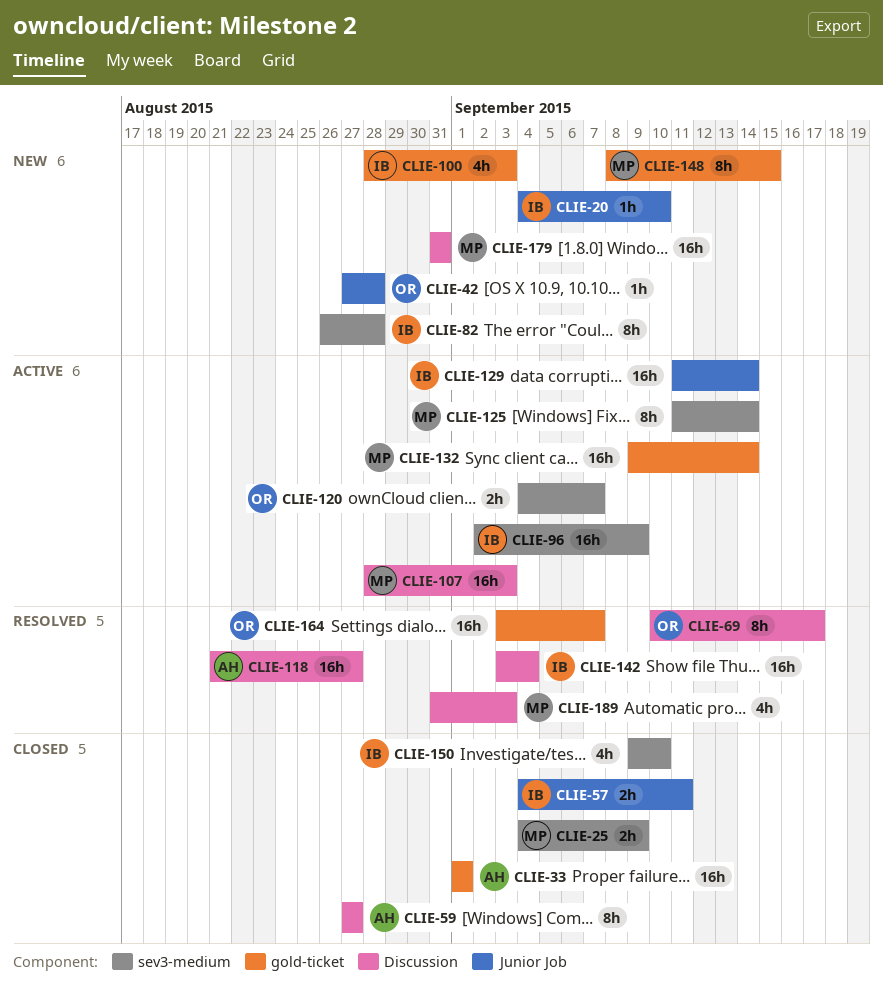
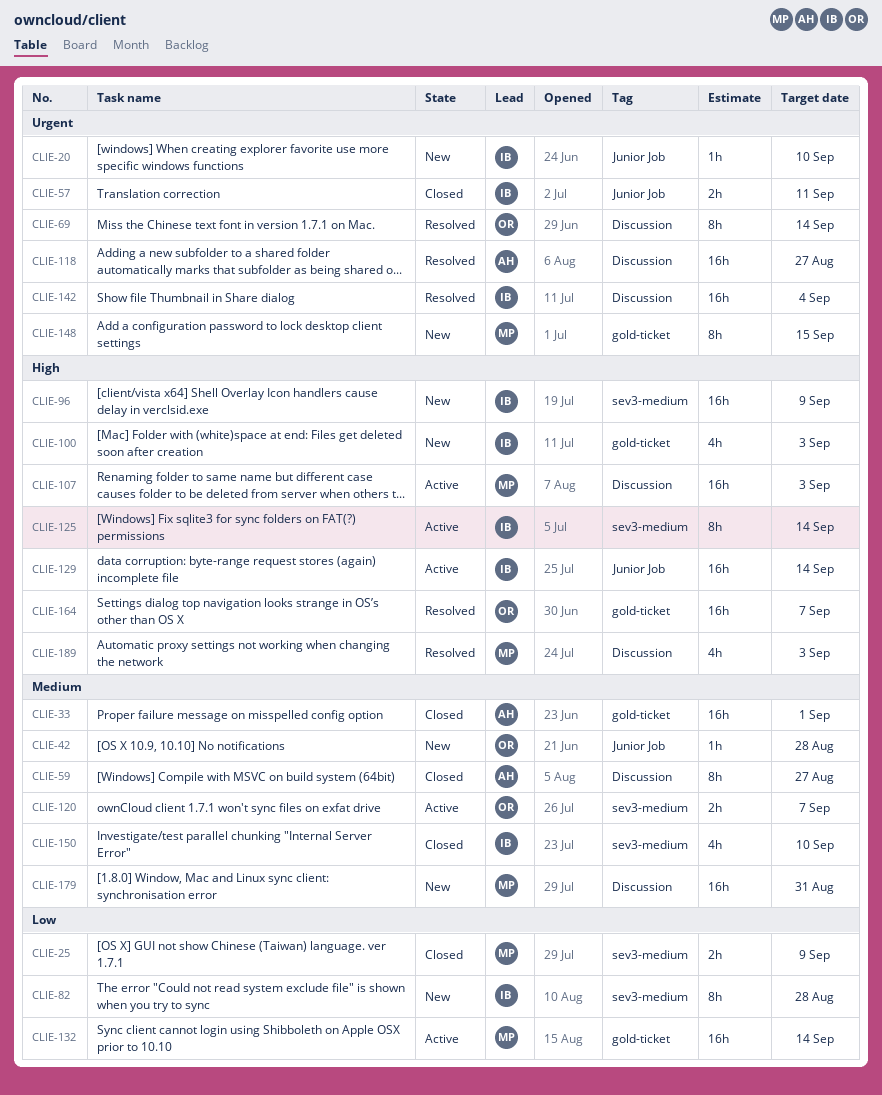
CLIE-69, due: Sep 17 -> Sep 14
CLIE-96, status: Active -> New
CLIE-125, owner: MP -> IB

